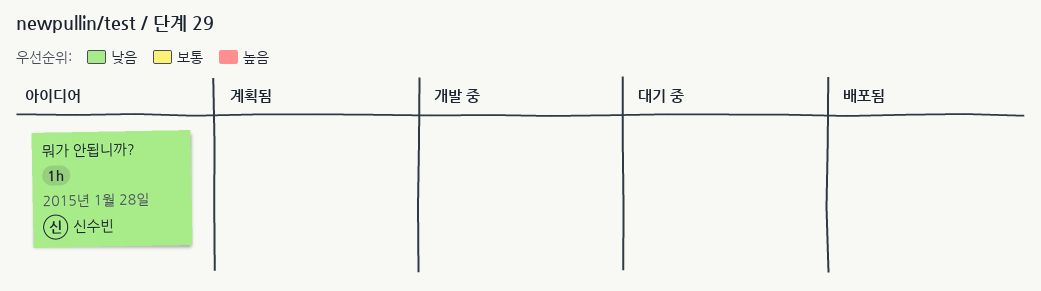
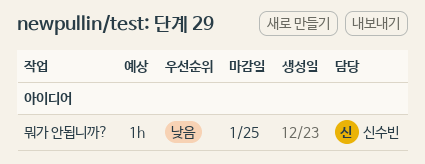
뭐가 안됩니까?, due: Jan 28 -> Jan 25

